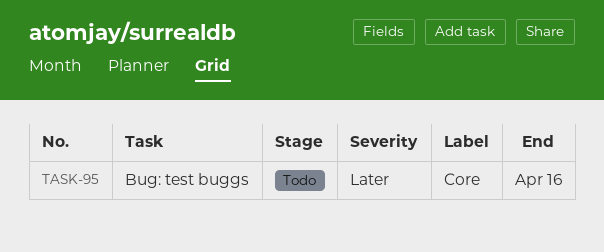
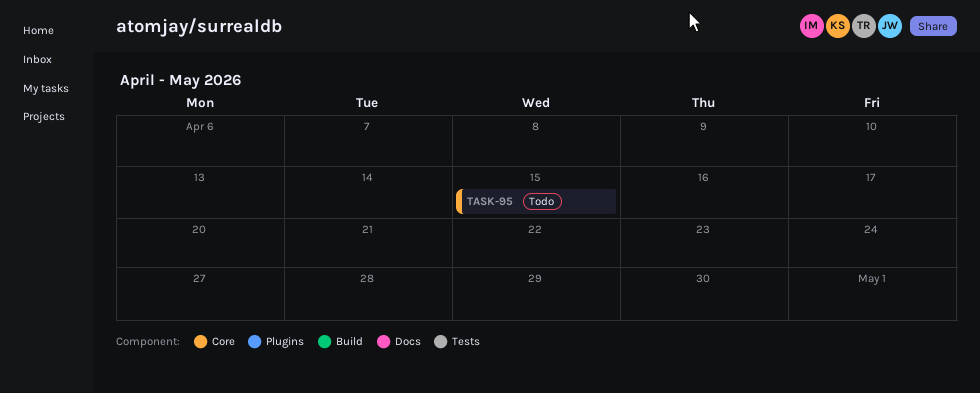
TASK-95, due: Apr 16 -> Apr 15

